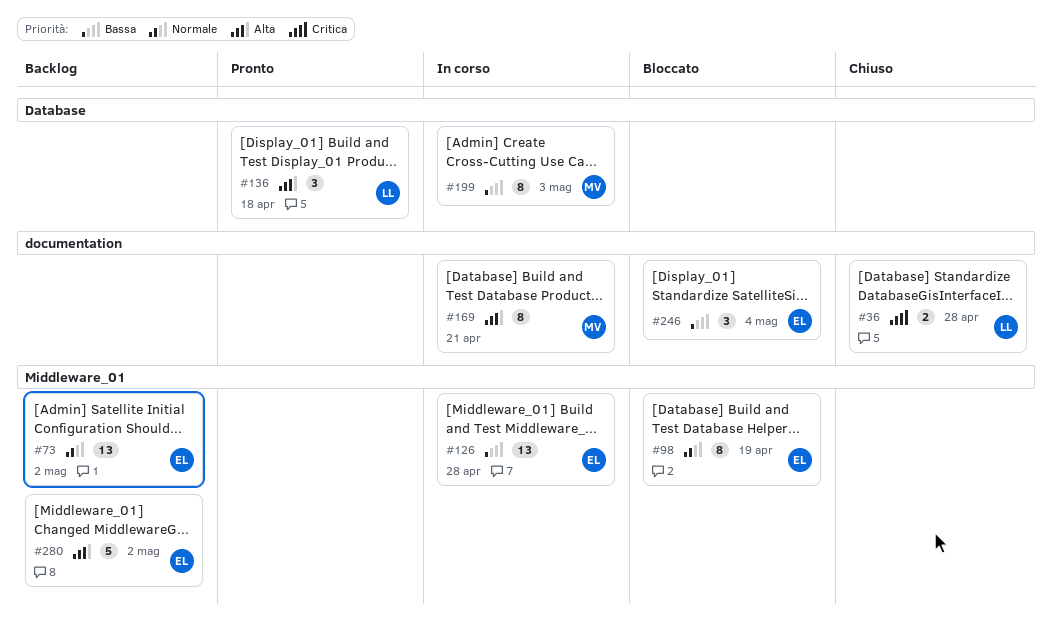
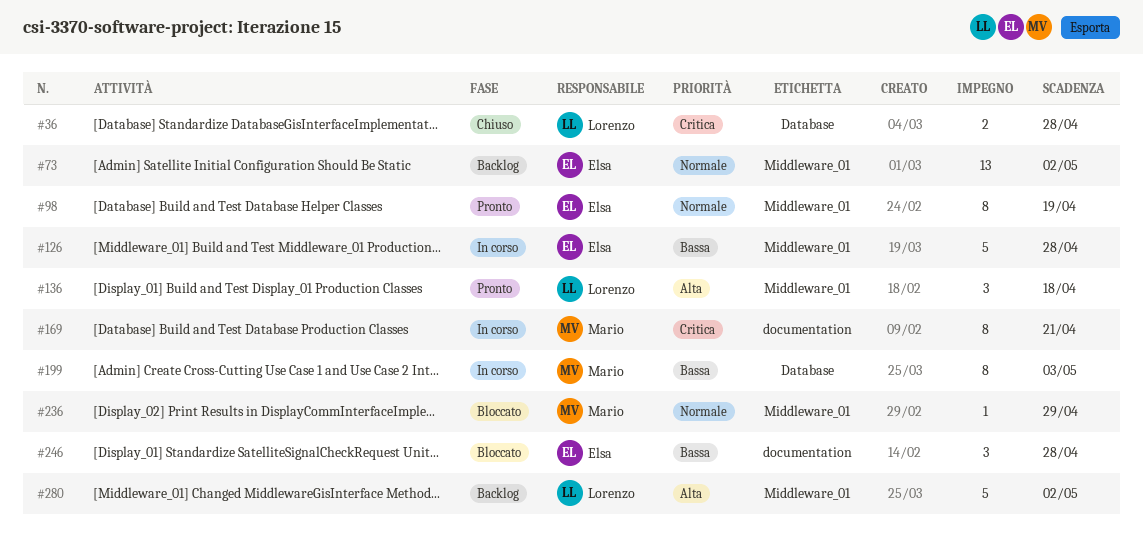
#36, label: documentation -> Database
#98, status: Bloccato -> Pronto
#126, estimate: 13 -> 5
#136, label: Database -> Middleware_01
#169, priority: Alta -> Critica
#236: none -> present
#246, due: May 4 -> Apr 28
#280, owner: Elsa -> Lorenzo

